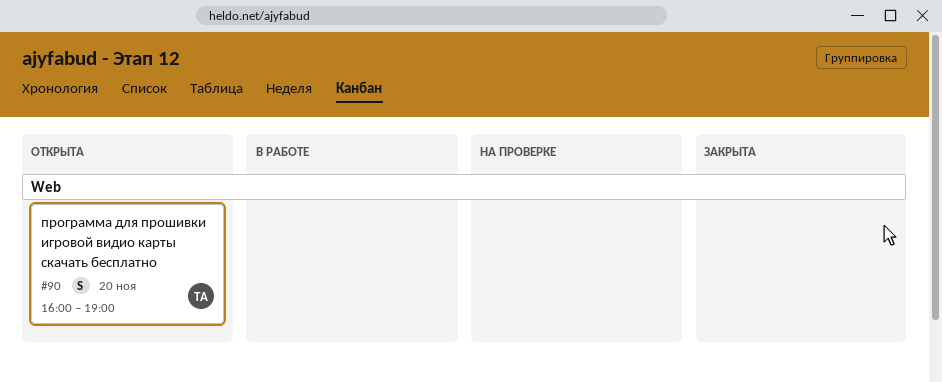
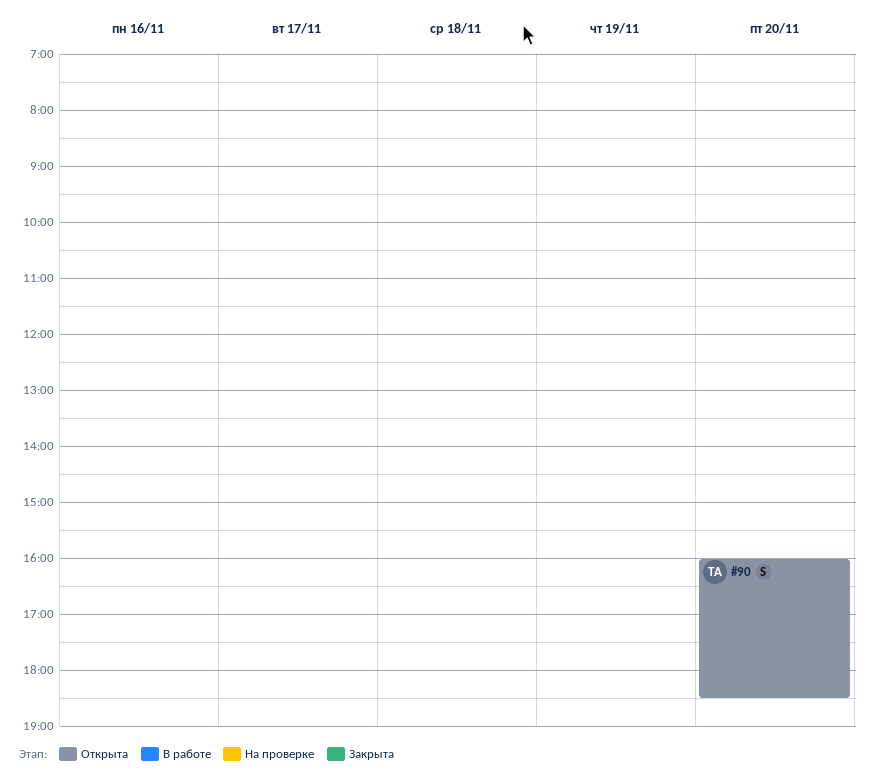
#90, ends: 19:00 -> 18:30

